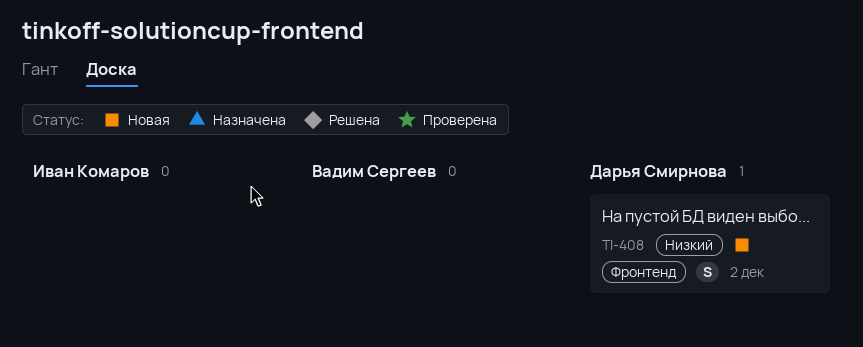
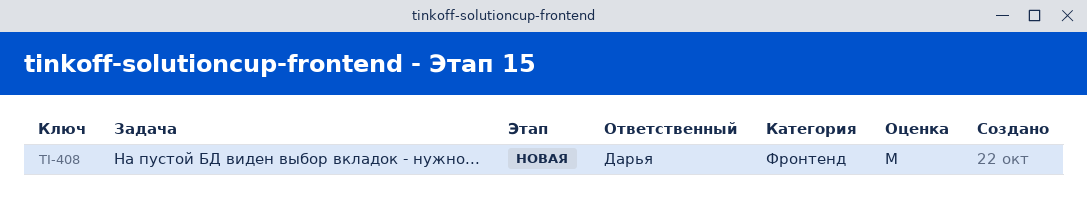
TI-408, estimate: S -> M

